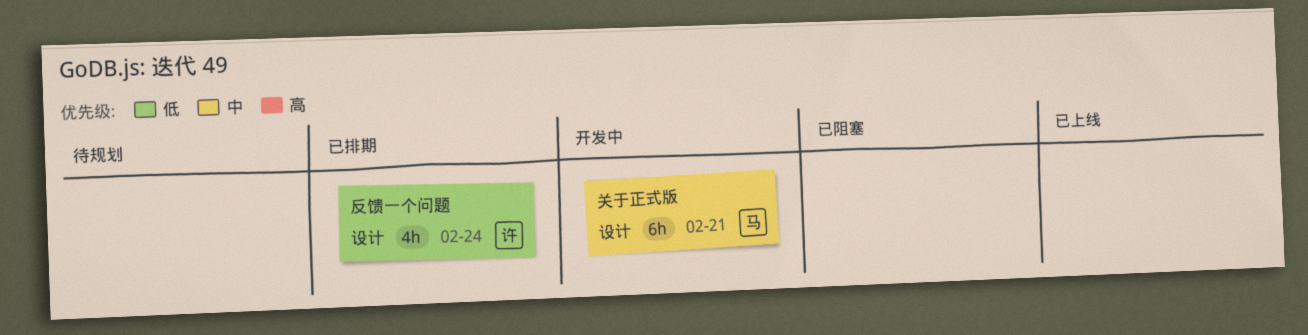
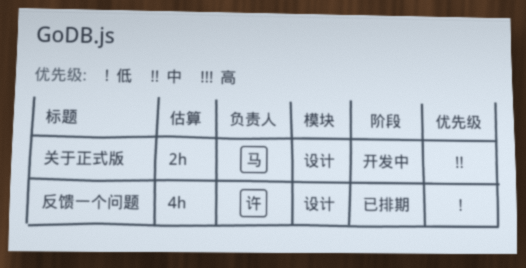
关于正式版, estimate: 6h -> 2h

